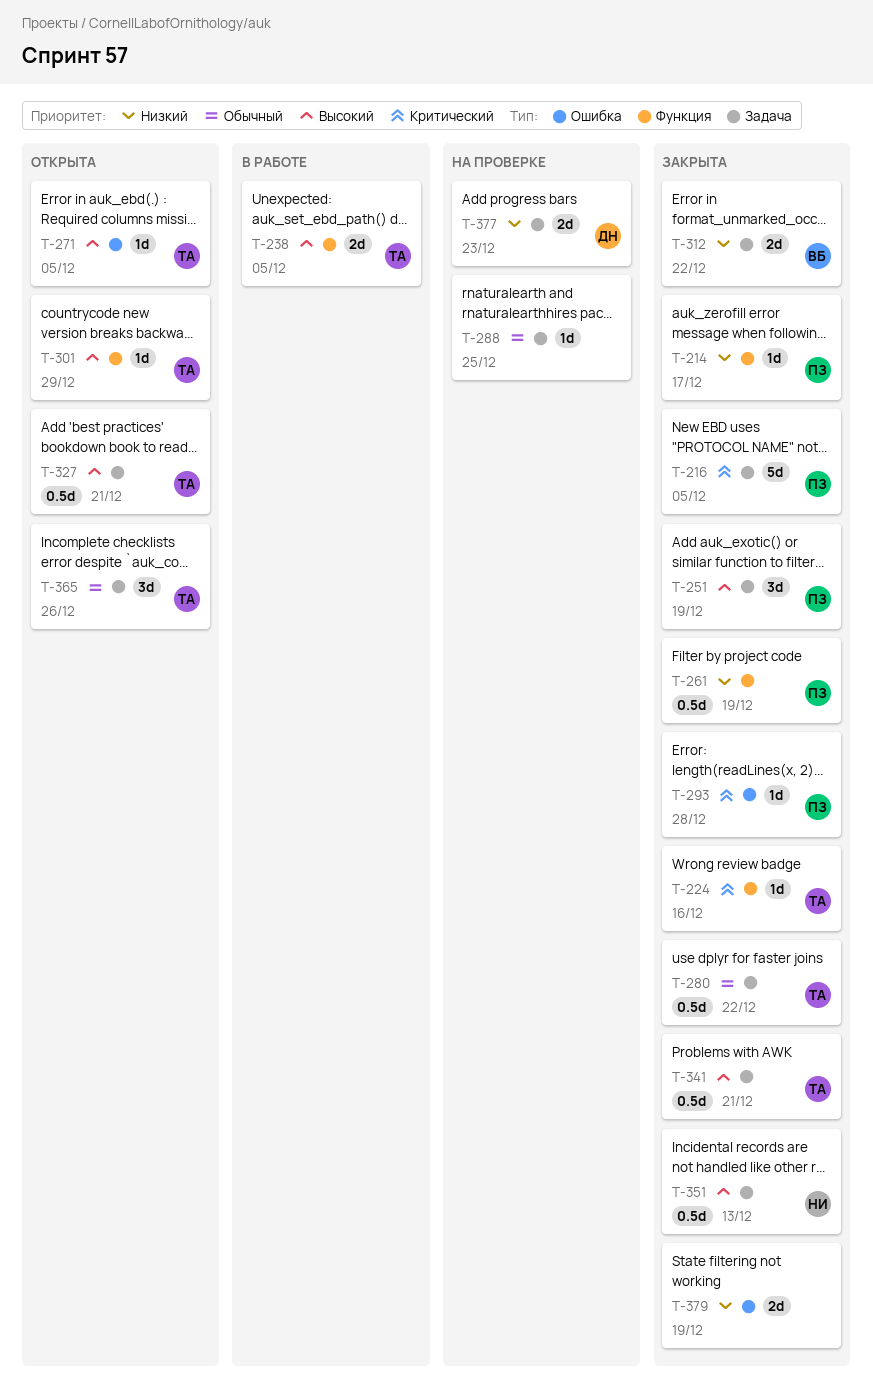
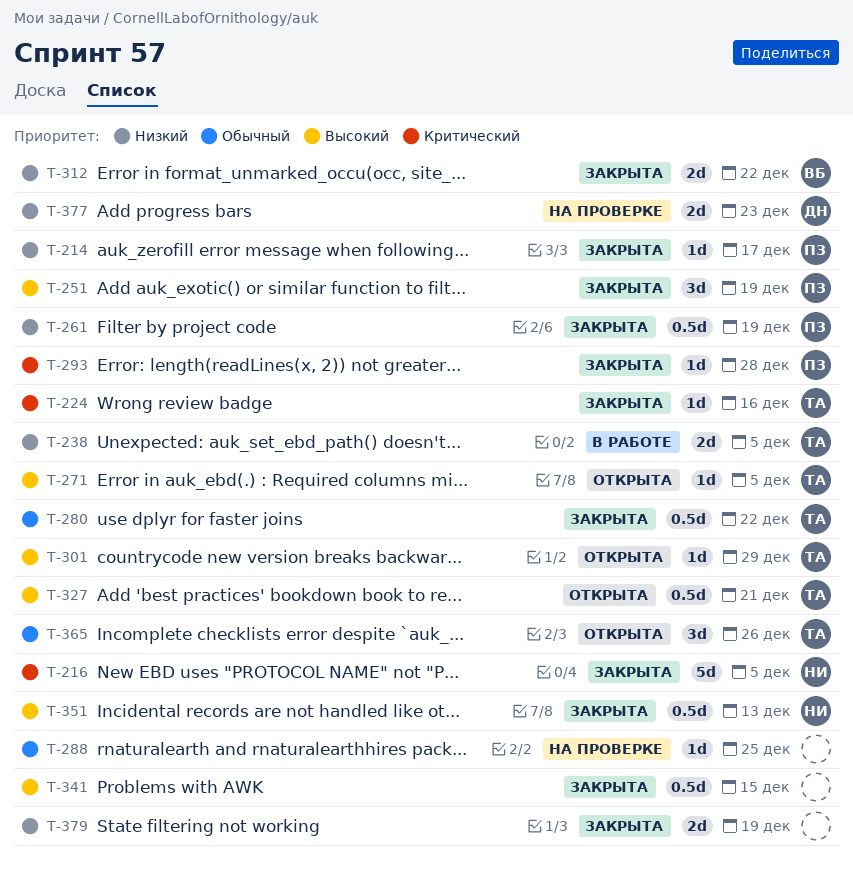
T-216, owner: ПЗ -> НИ
T-238, priority: Высокий -> Низкий
T-341, owner: ТА -> none
T-341, due: Dec 21 -> Dec 15

